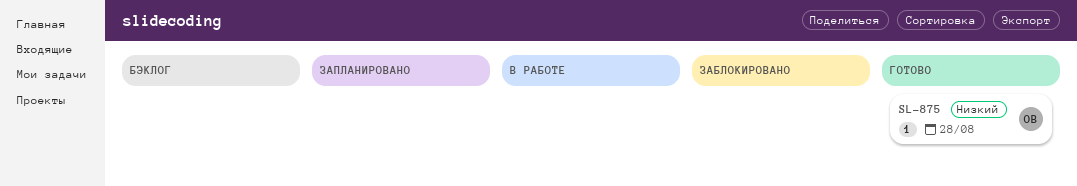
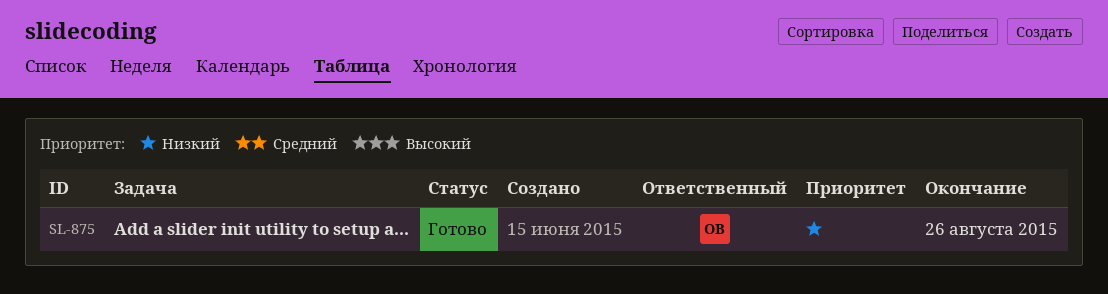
SL-875, due: Aug 28 -> Aug 26

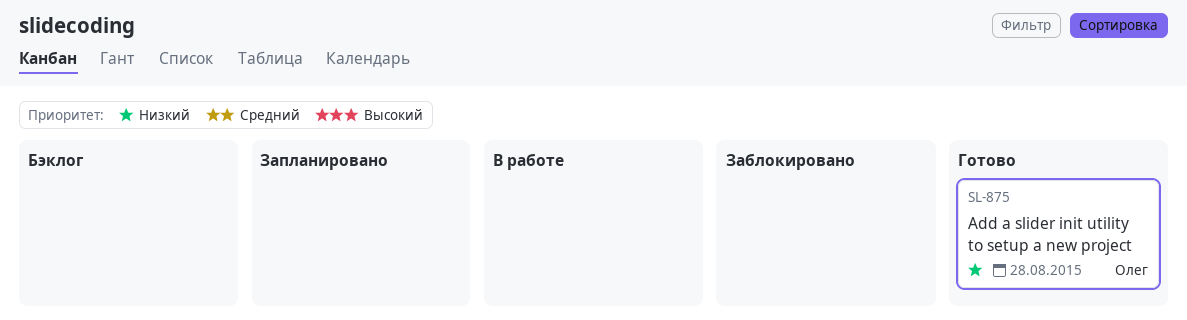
SL-875, due: Aug 26 -> Aug 28

